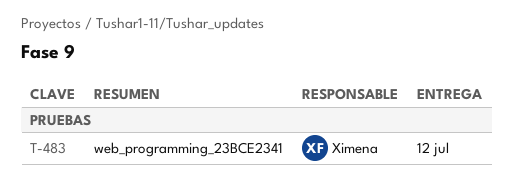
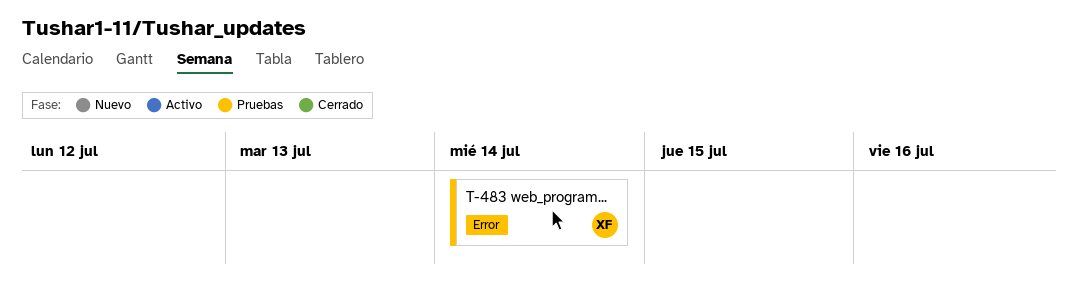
T-483, due: Jul 12 -> Jul 14

